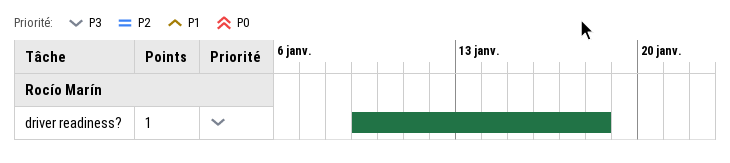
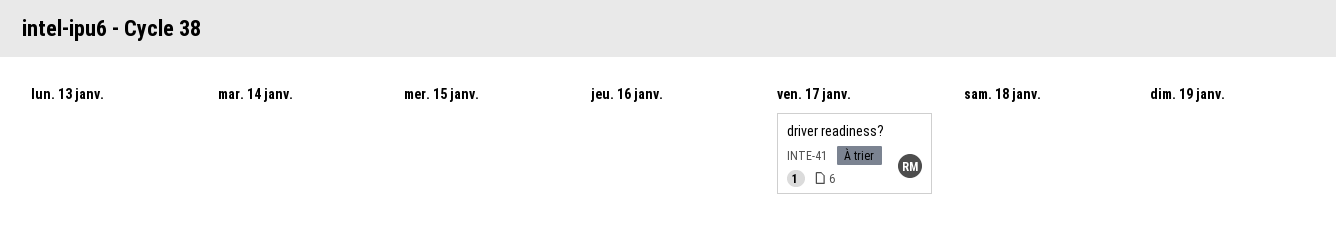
driver readiness?, due: Jan 18 -> Jan 17

